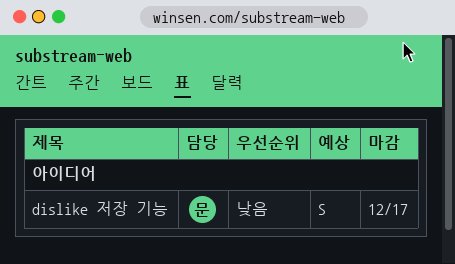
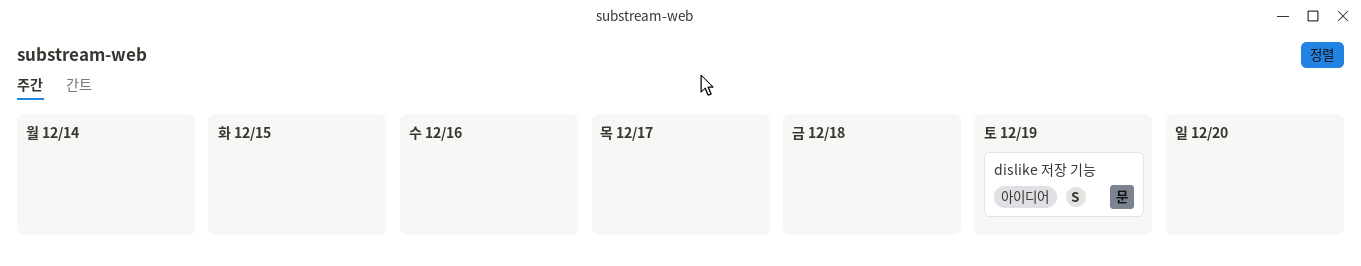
dislike 저장 기능, due: Dec 17 -> Dec 19

